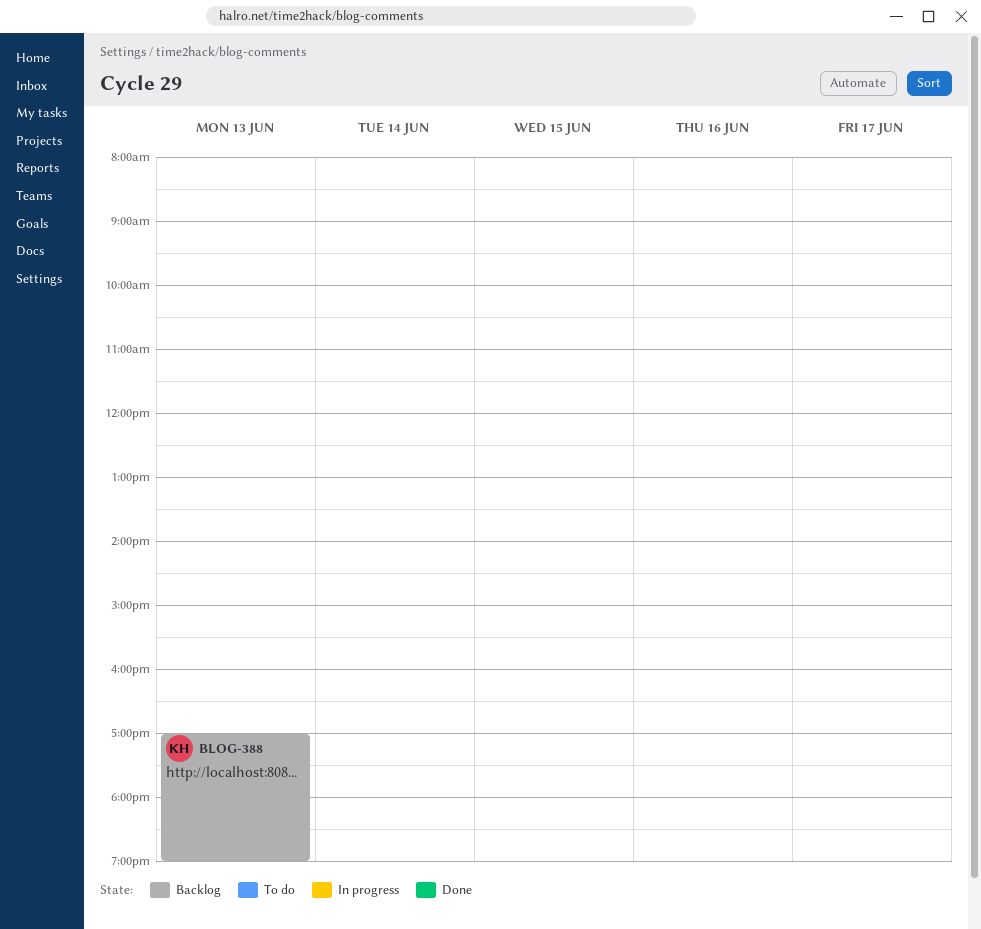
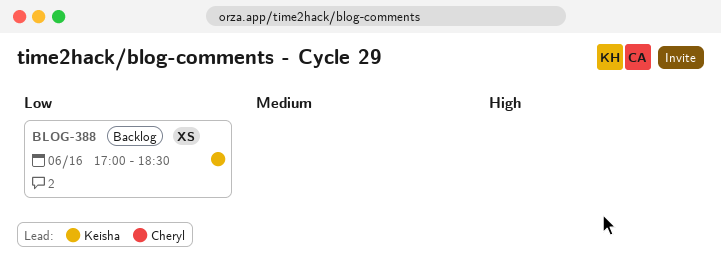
BLOG-388, day: Jun 13 -> Jun 16
BLOG-388, ends: 19:00 -> 18:30

